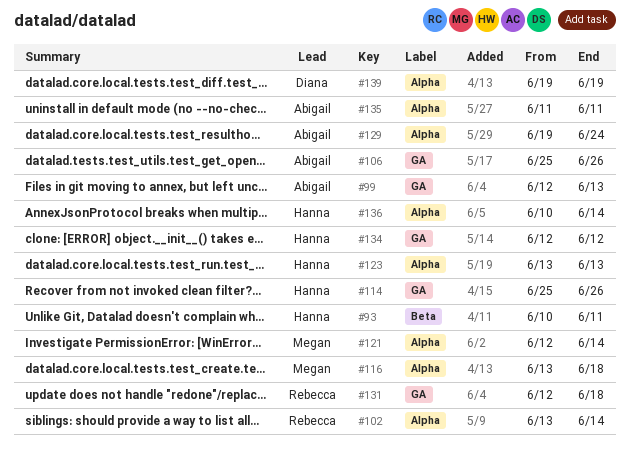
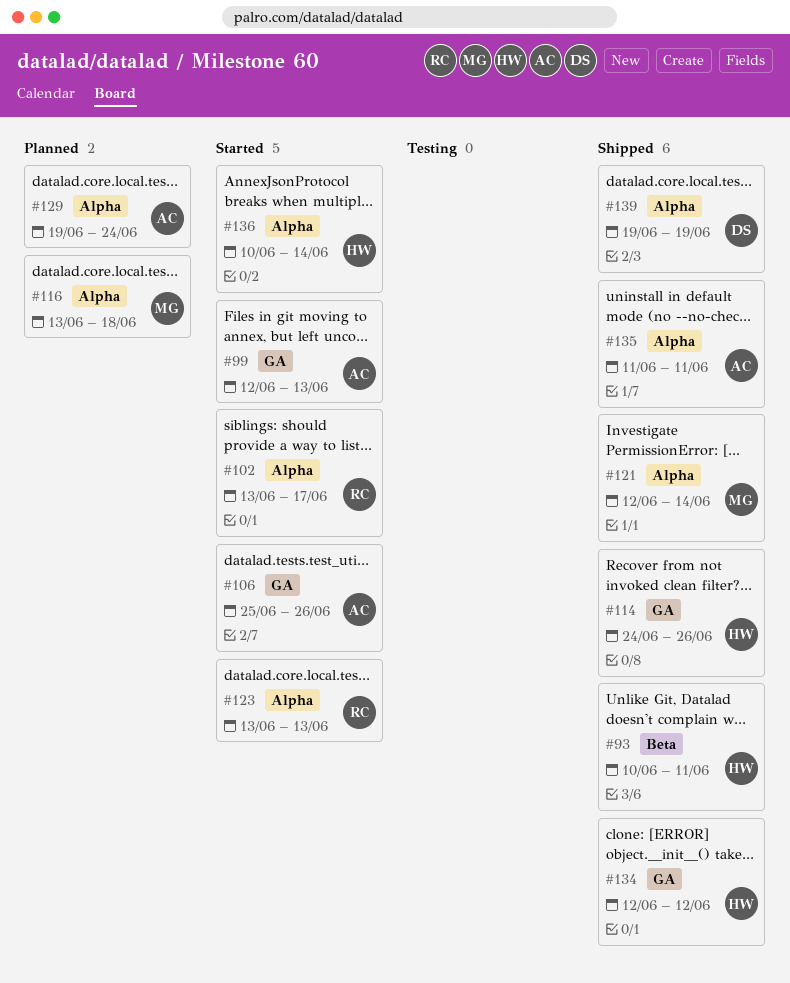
#102, due: Jun 14 -> Jun 17
#114, start: Jun 25 -> Jun 24
#123, owner: Hanna -> Rebecca
#131: present -> none

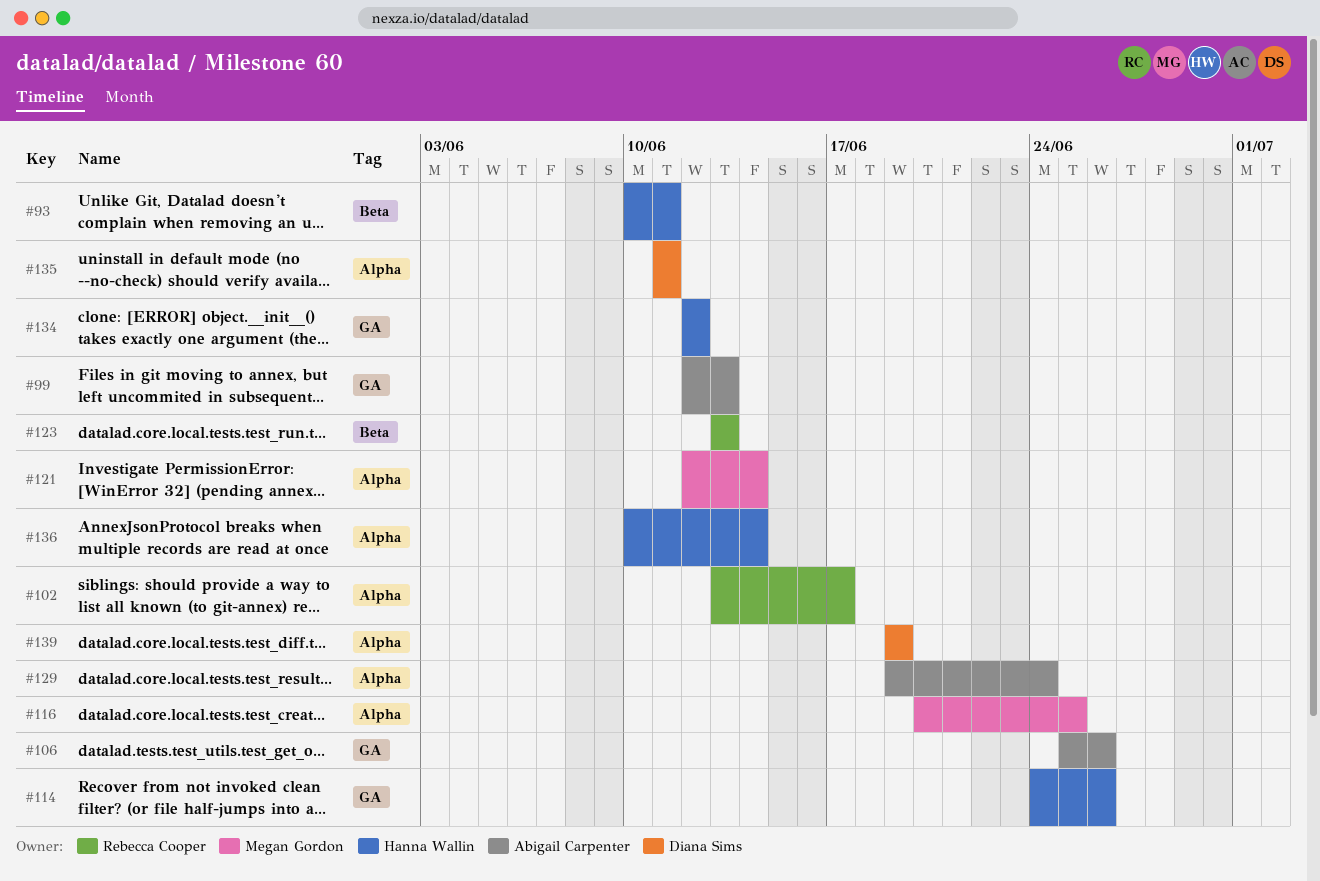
#116, start: Jun 13 -> Jun 20
#116, due: Jun 18 -> Jun 25
#123, label: Alpha -> Beta
#135, owner: Abigail Carpenter -> Diana Sims

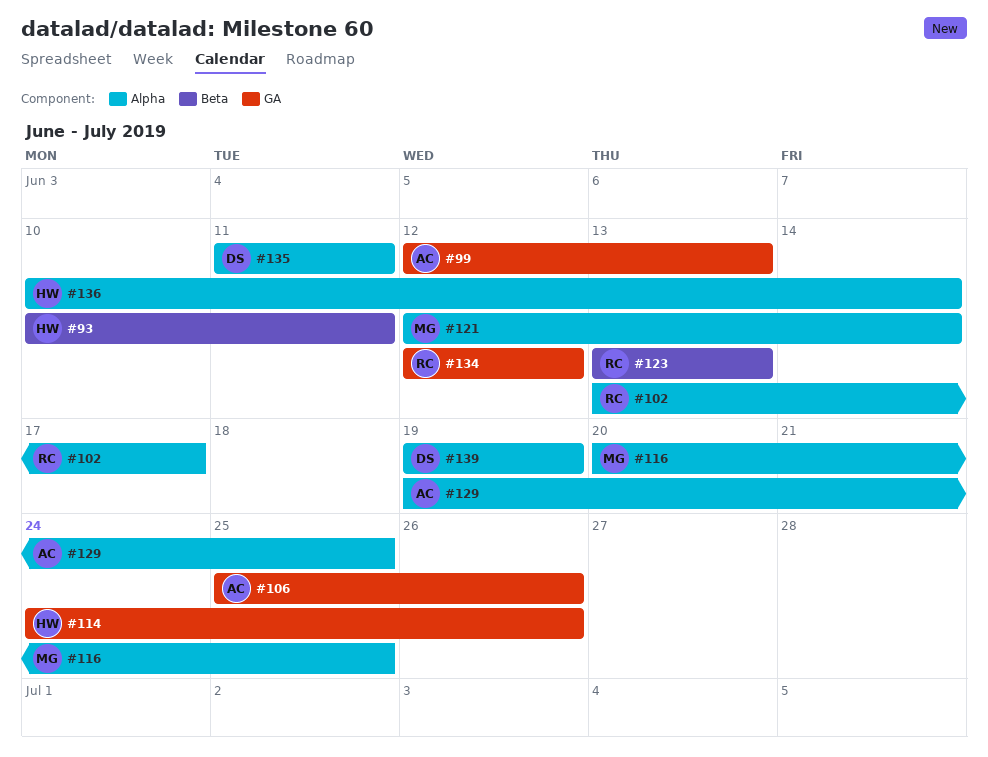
#129, due: Jun 24 -> Jun 25
#134, owner: Hanna Wallin -> Rebecca Cooper

